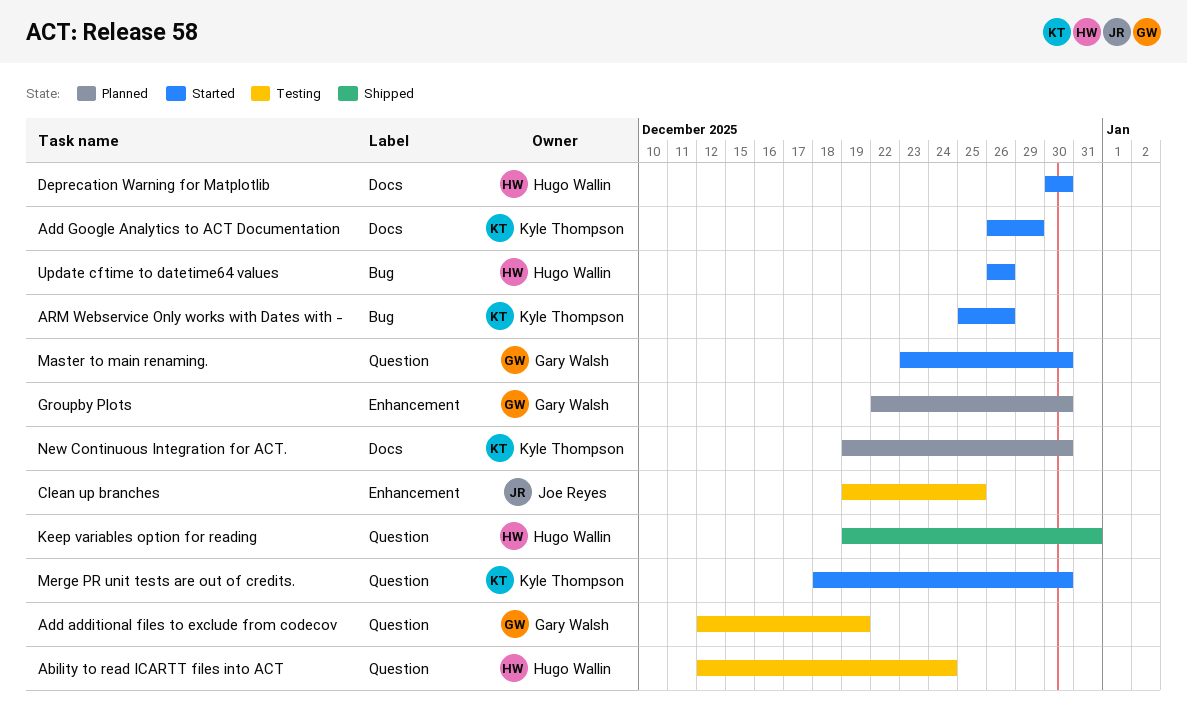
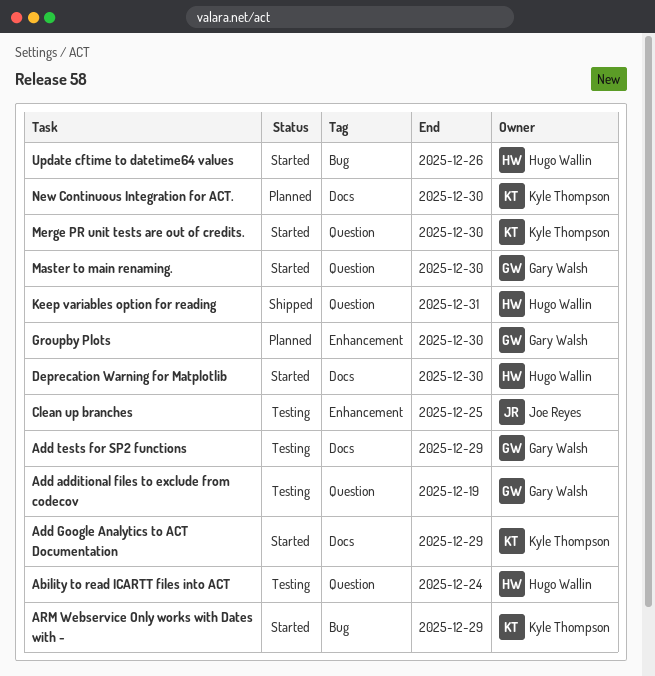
Add tests for SP2 functions: none -> present
ARM Webservice Only works with Dates with -, due: Dec 26 -> Dec 29

